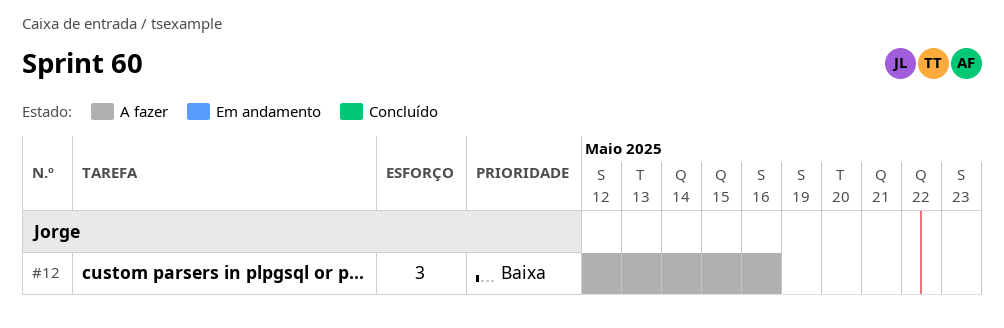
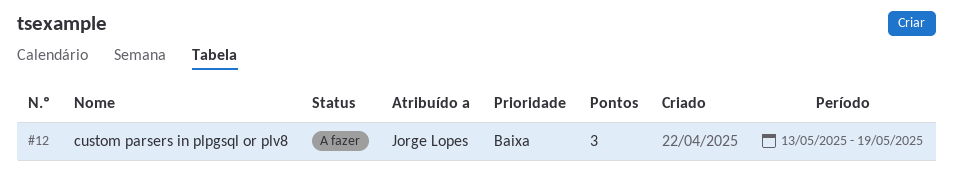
#12, start: May 12 -> May 13
#12, due: May 16 -> May 19

